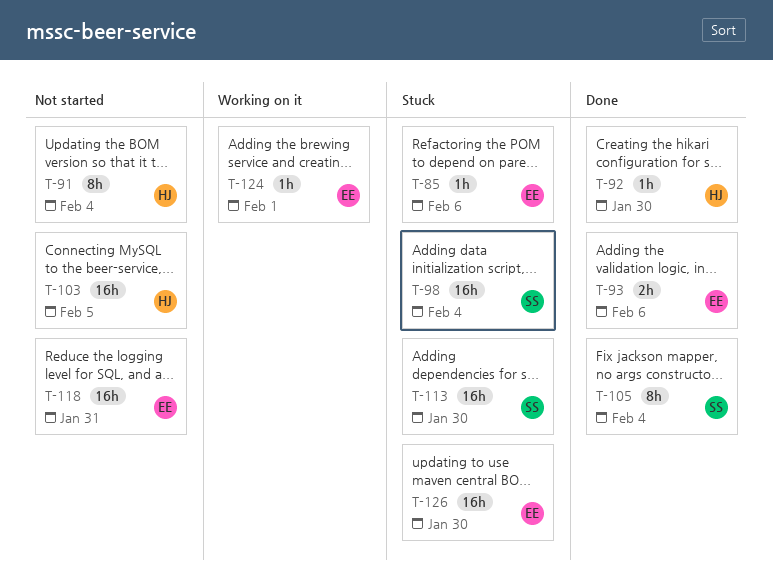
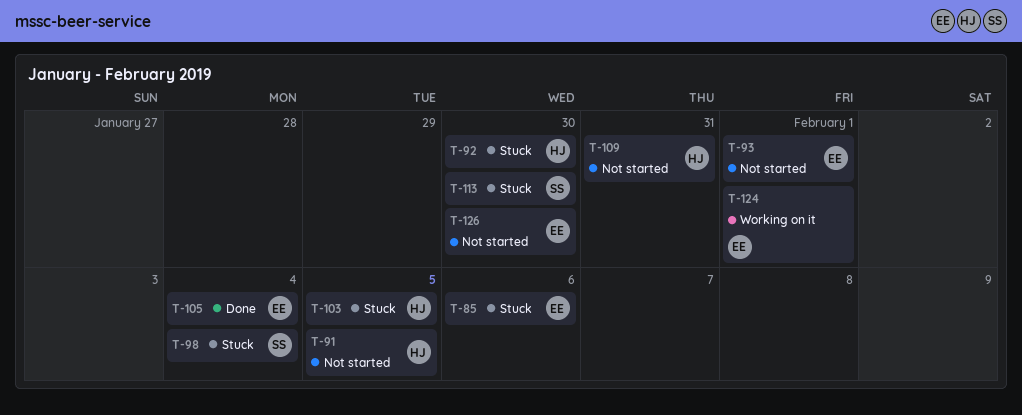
T-91, due: Feb 4 -> Feb 5
T-92, status: Done -> Stuck
T-93, status: Done -> Not started
T-93, due: Feb 6 -> Feb 1
T-103, status: Not started -> Stuck
T-105, owner: SS -> EE
T-109: none -> present
T-118: present -> none
T-126, status: Stuck -> Not started

